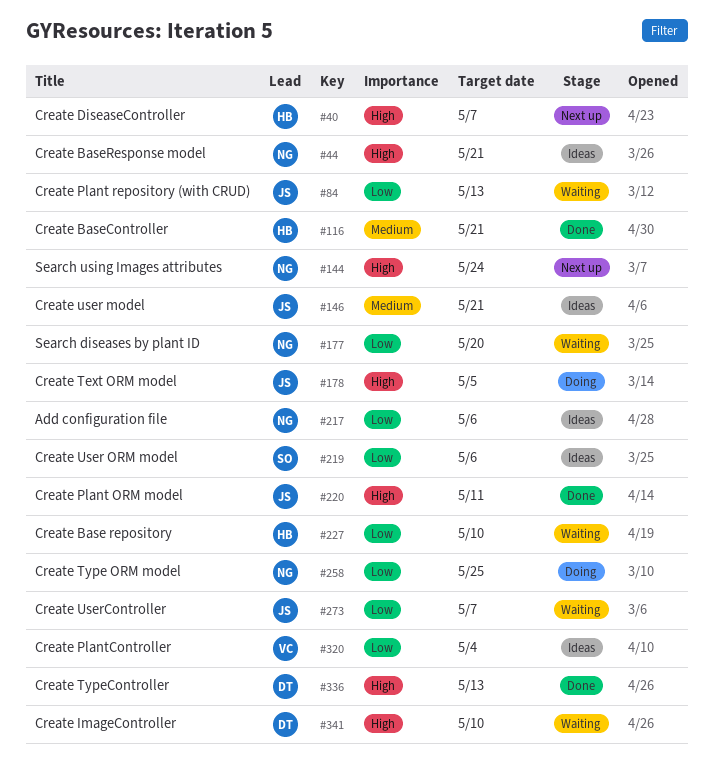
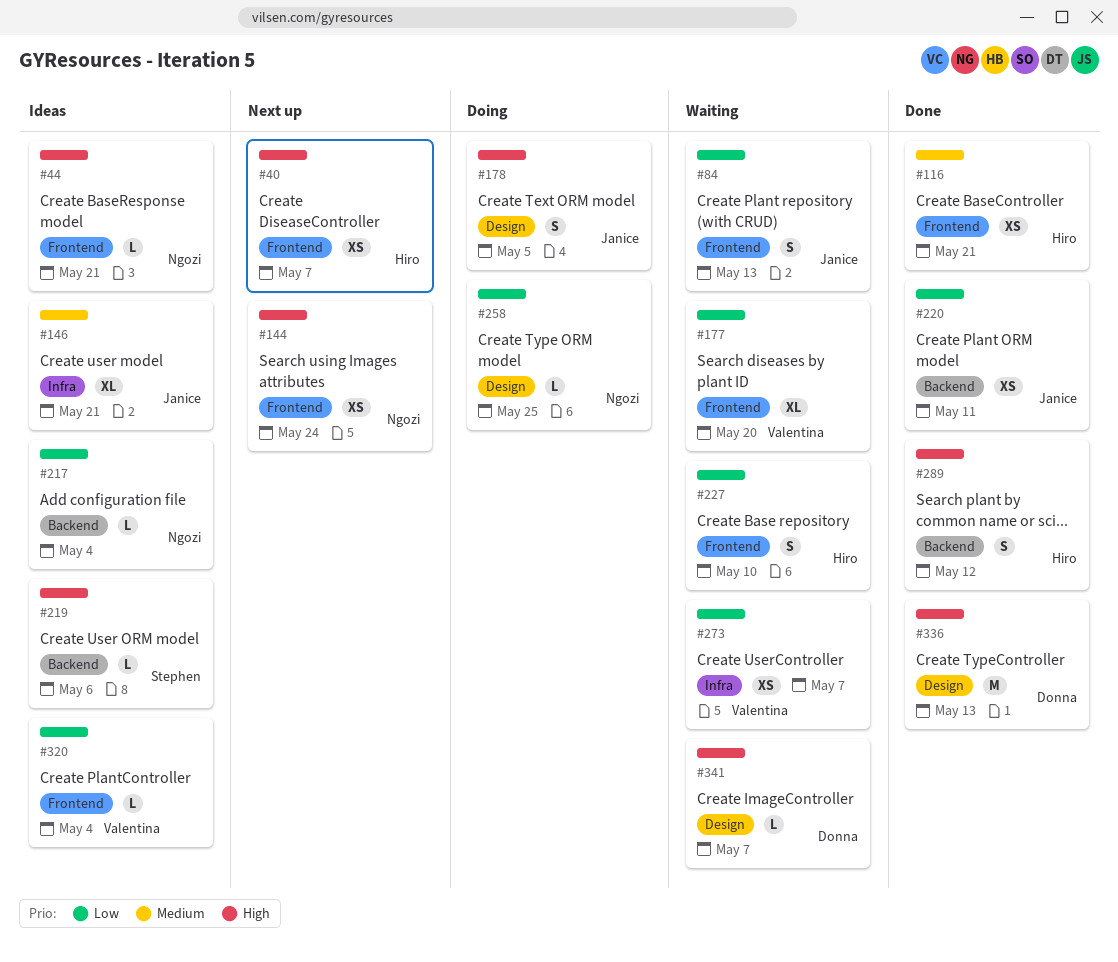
#177, owner: Ngozi -> Valentina
#217, due: May 6 -> May 4
#219, priority: Low -> High
#220, priority: High -> Low
#273, owner: Janice -> Valentina
#289: none -> present
#341, due: May 10 -> May 7

